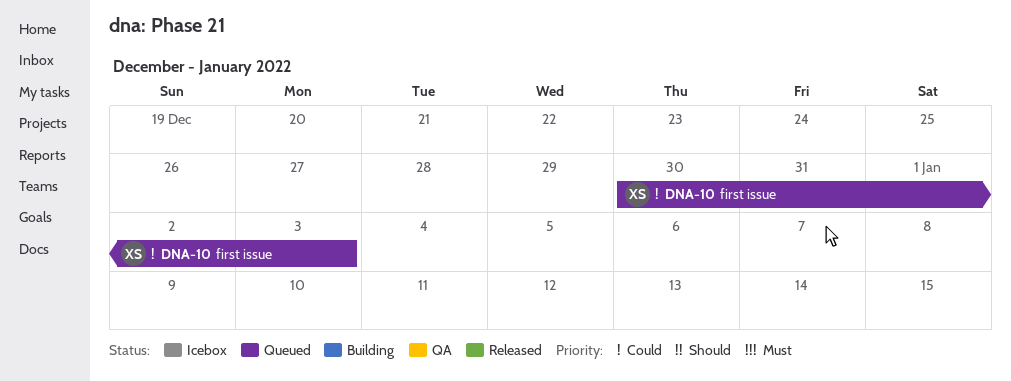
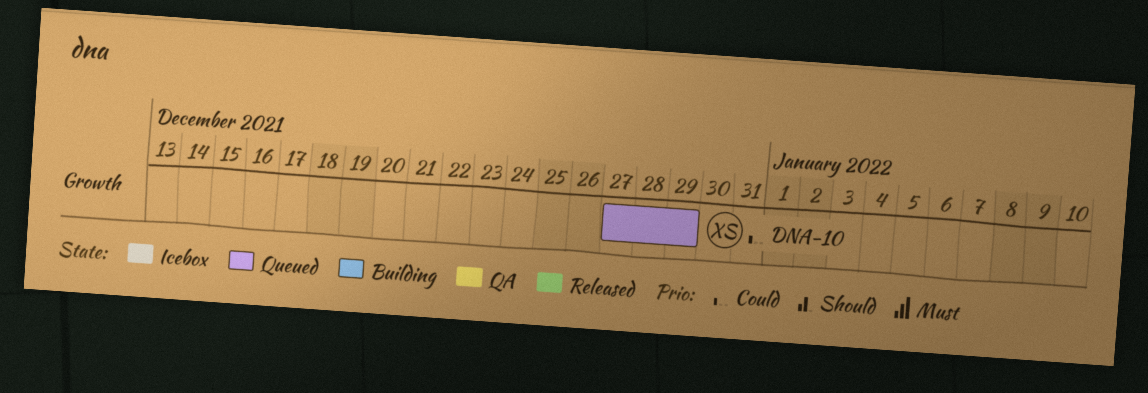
DNA-10, start: Dec 30 -> Dec 27
DNA-10, due: Jan 3 -> Dec 29

